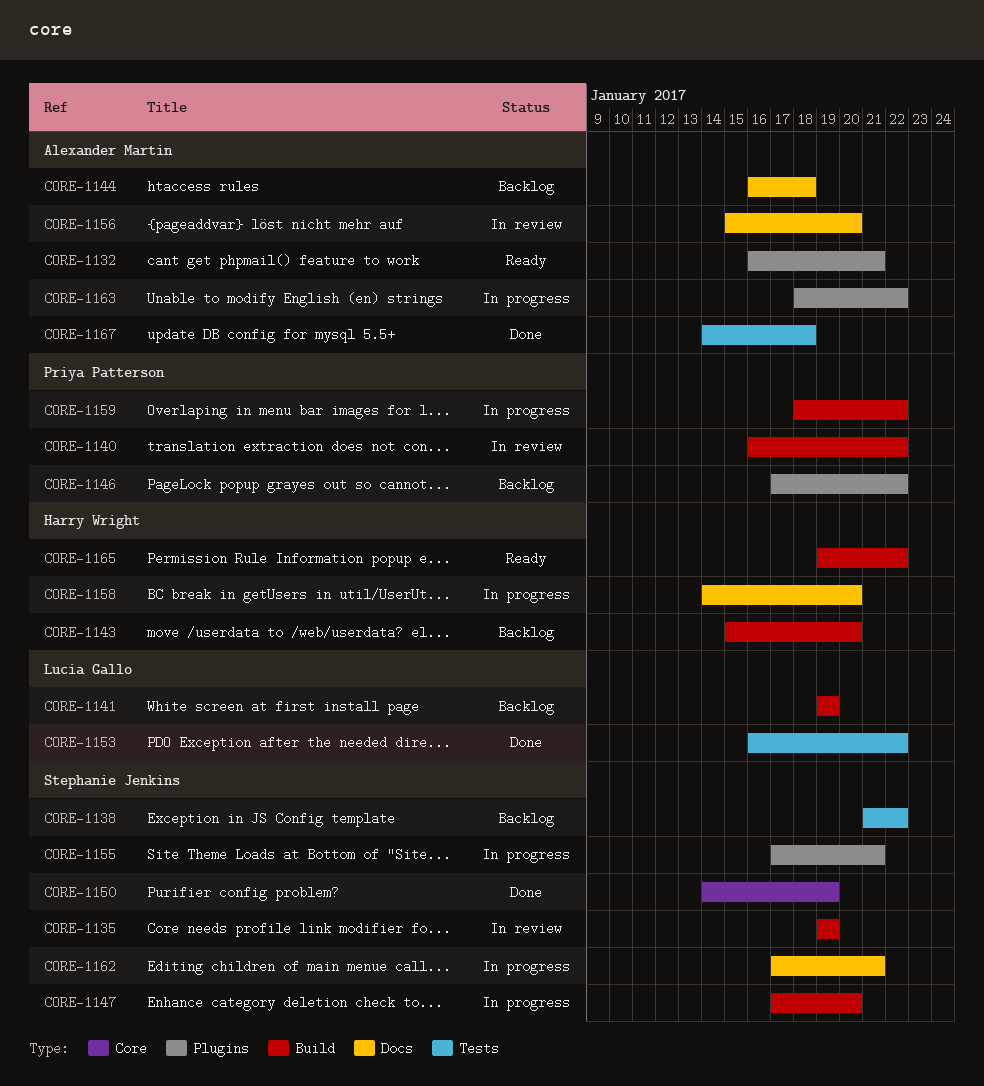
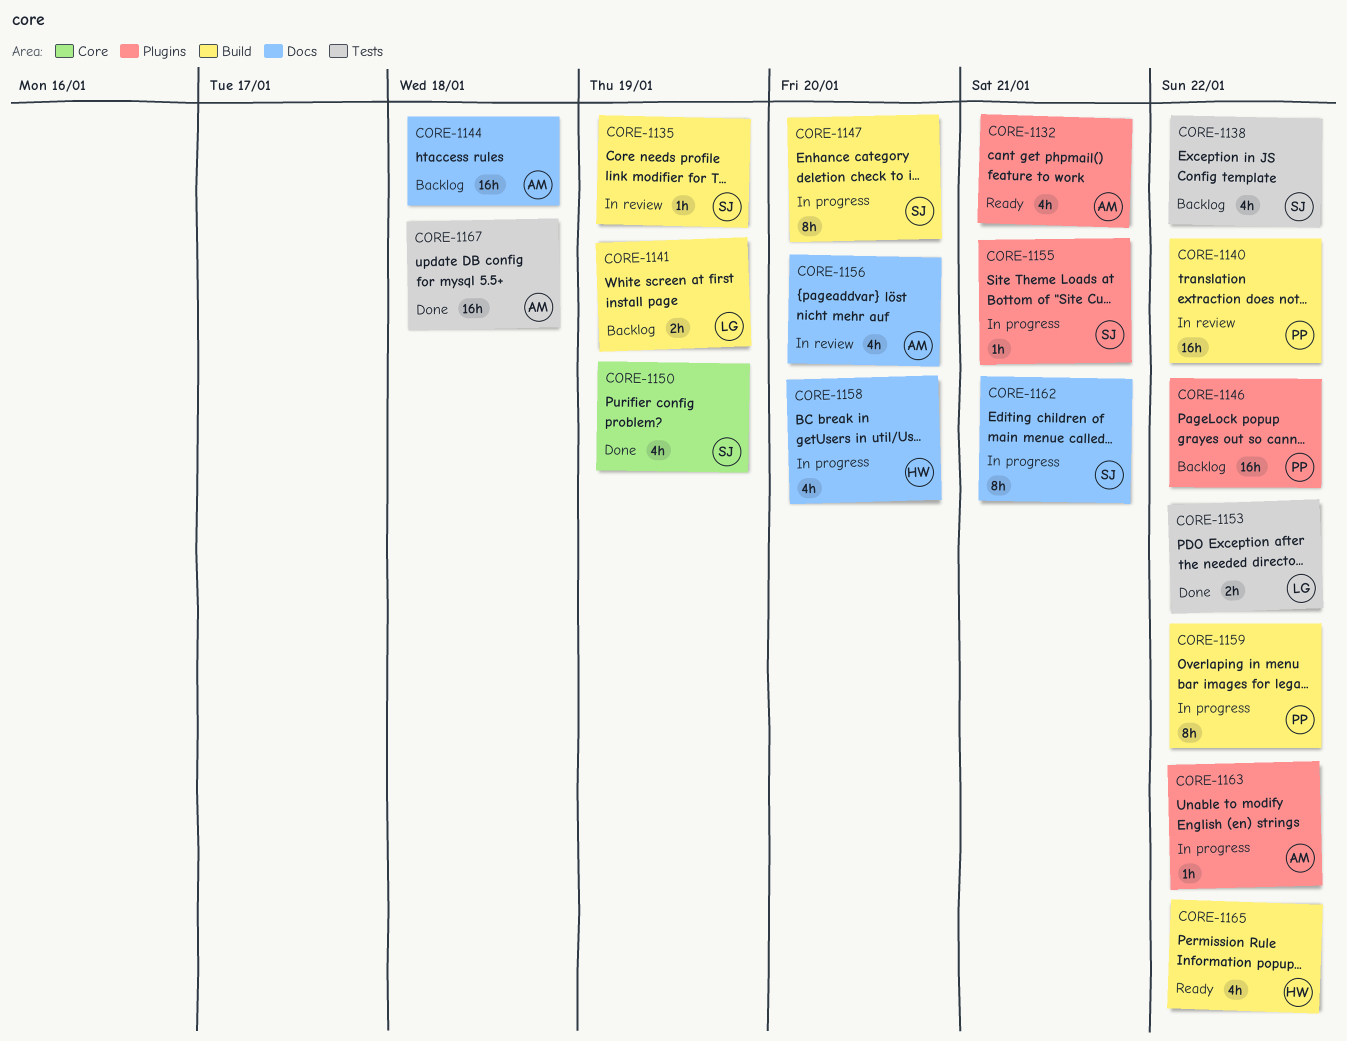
CORE-1143: present -> none

